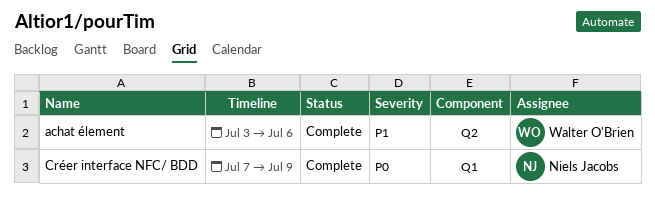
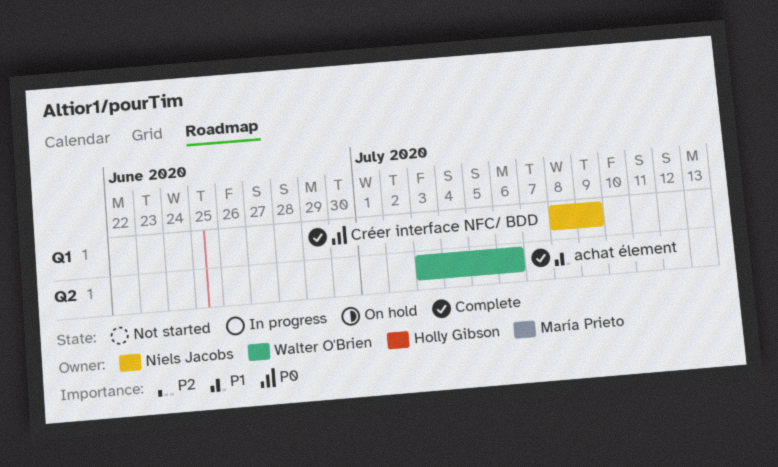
Créer interface NFC/ BDD, start: Jul 7 -> Jul 8

